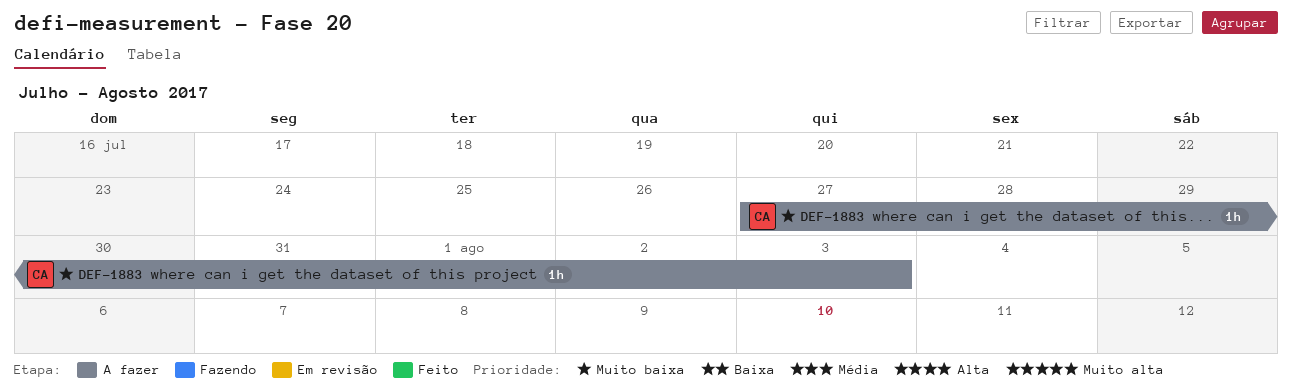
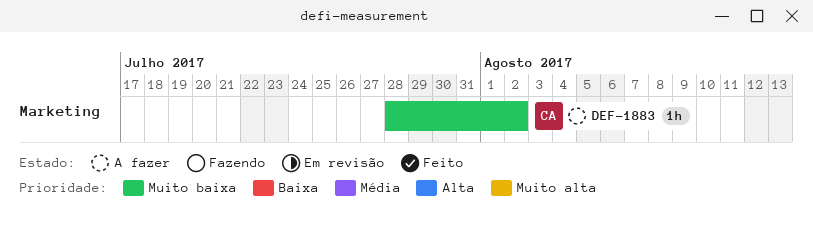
DEF-1883, start: Jul 27 -> Jul 28
DEF-1883, due: Aug 3 -> Aug 2

